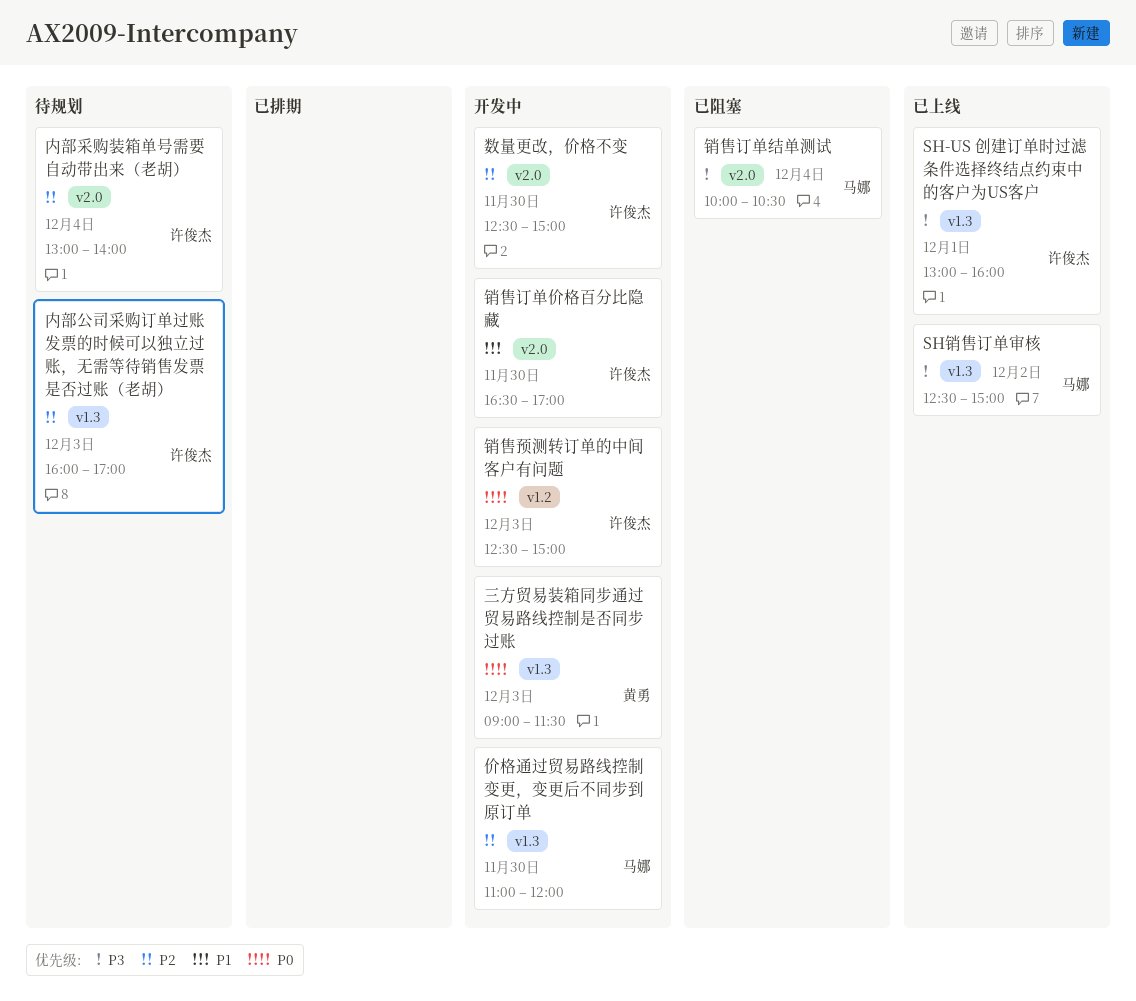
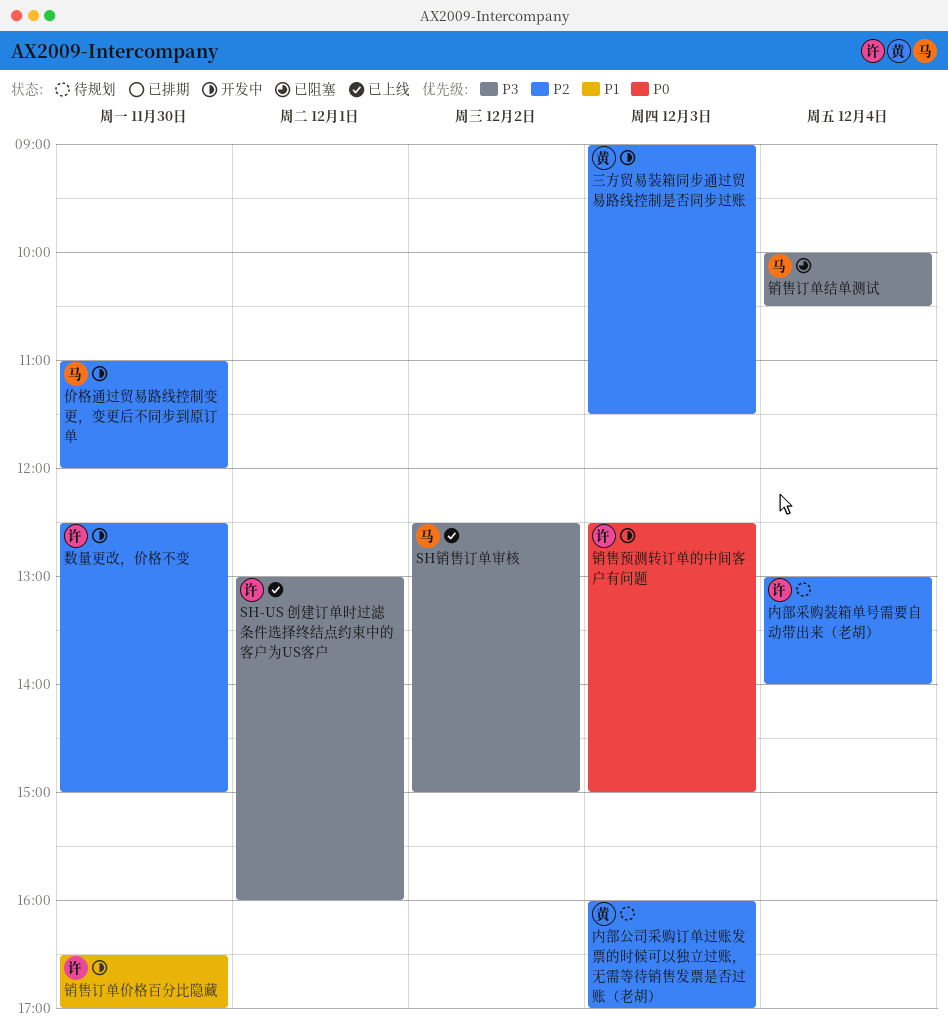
三方贸易装箱同步通过贸易路线控制是否同步过账, priority: P0 -> P2
内部公司采购订单过账发票的时候可以独立过账，无需等待销售发票是否过账（老胡）, owner: 许俊杰 -> 黄勇

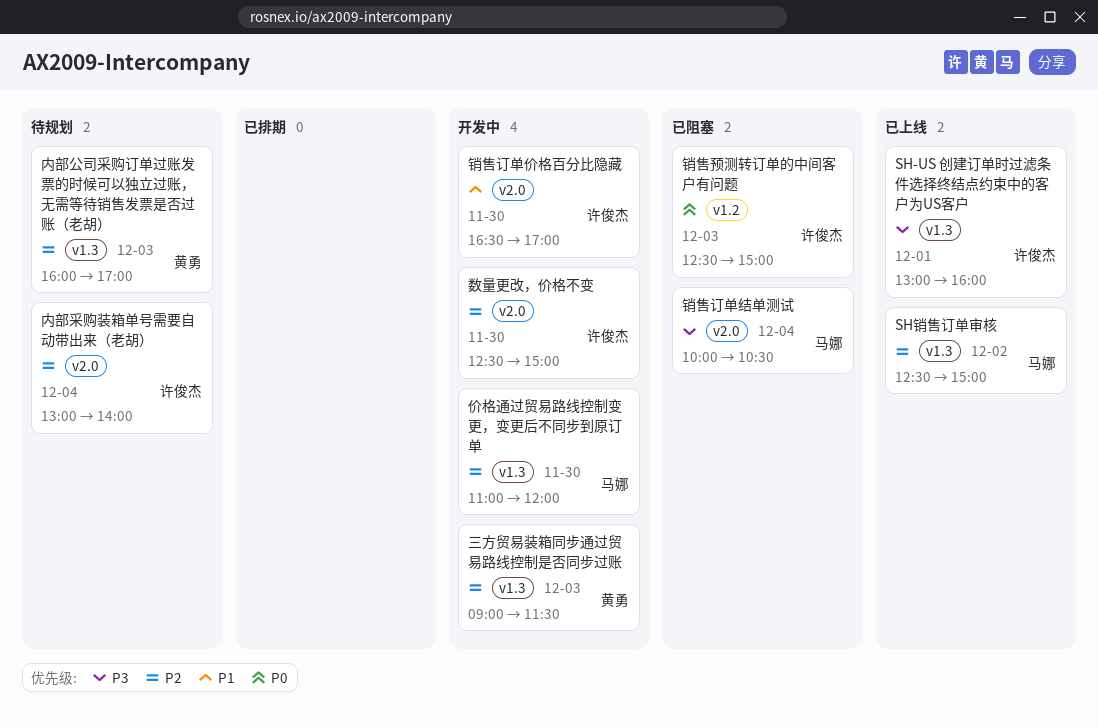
SH销售订单审核, priority: P3 -> P2
销售预测转订单的中间客户有问题, status: 开发中 -> 已阻塞

